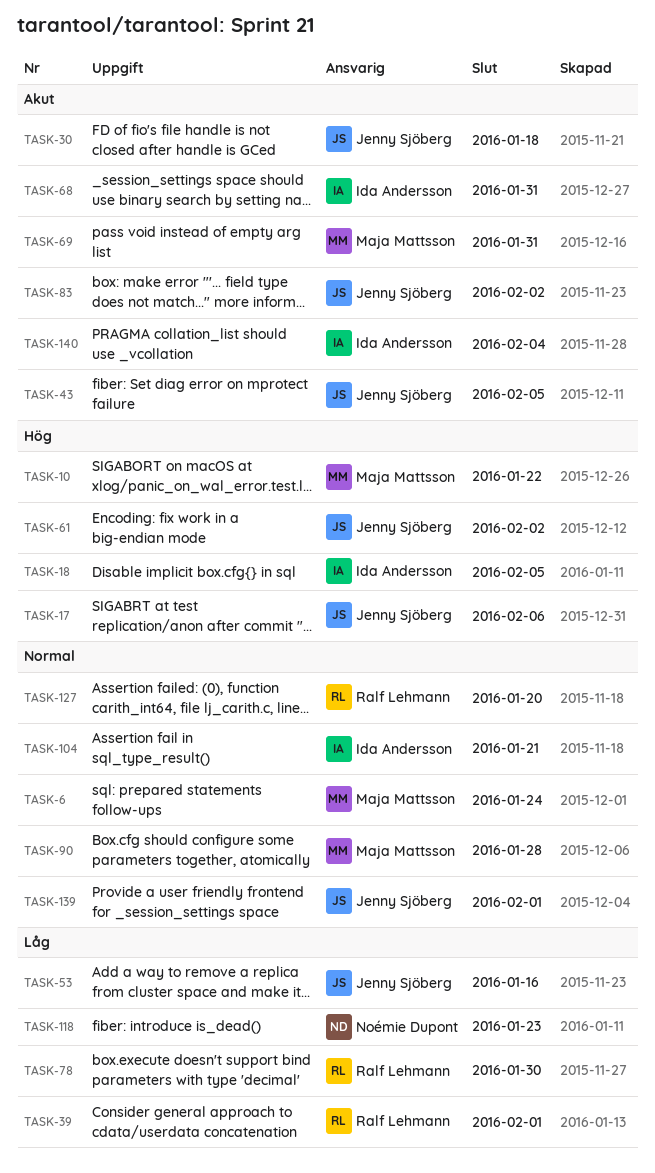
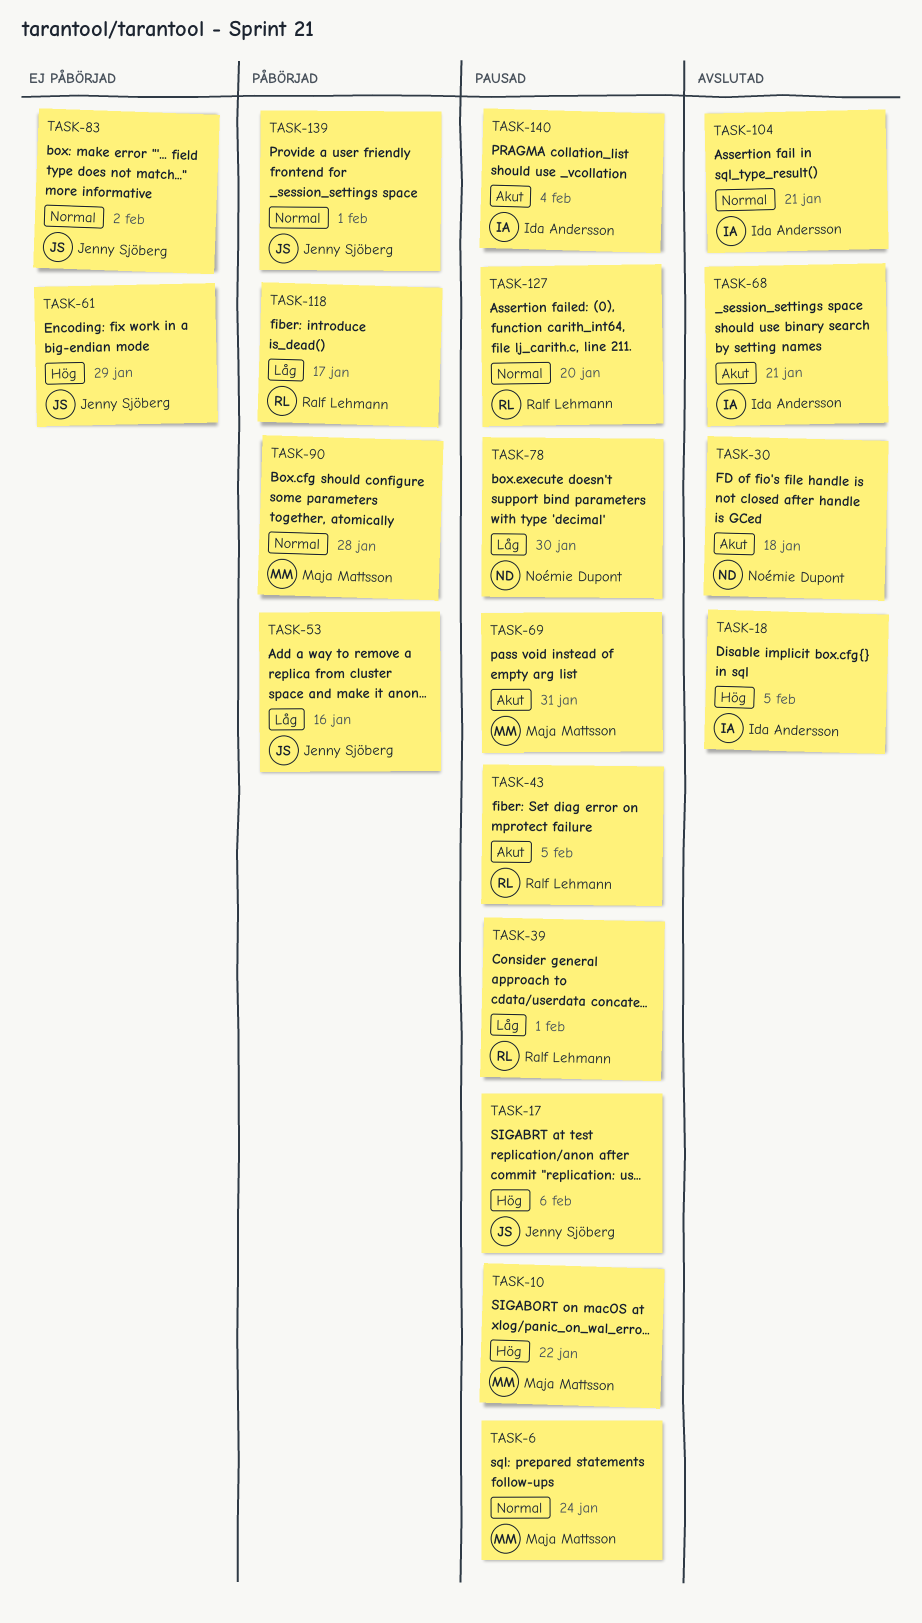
TASK-30, owner: Jenny Sjöberg -> Noémie Dupont
TASK-43, owner: Jenny Sjöberg -> Ralf Lehmann
TASK-61, due: Feb 2 -> Jan 29
TASK-68, due: Jan 31 -> Jan 21
TASK-78, owner: Ralf Lehmann -> Noémie Dupont
TASK-83, priority: Akut -> Normal
TASK-118, owner: Noémie Dupont -> Ralf Lehmann
TASK-118, due: Jan 23 -> Jan 17

